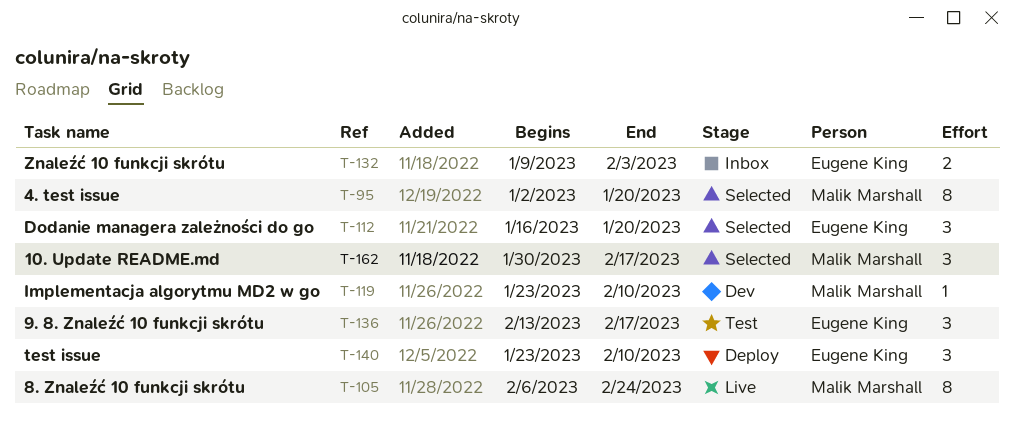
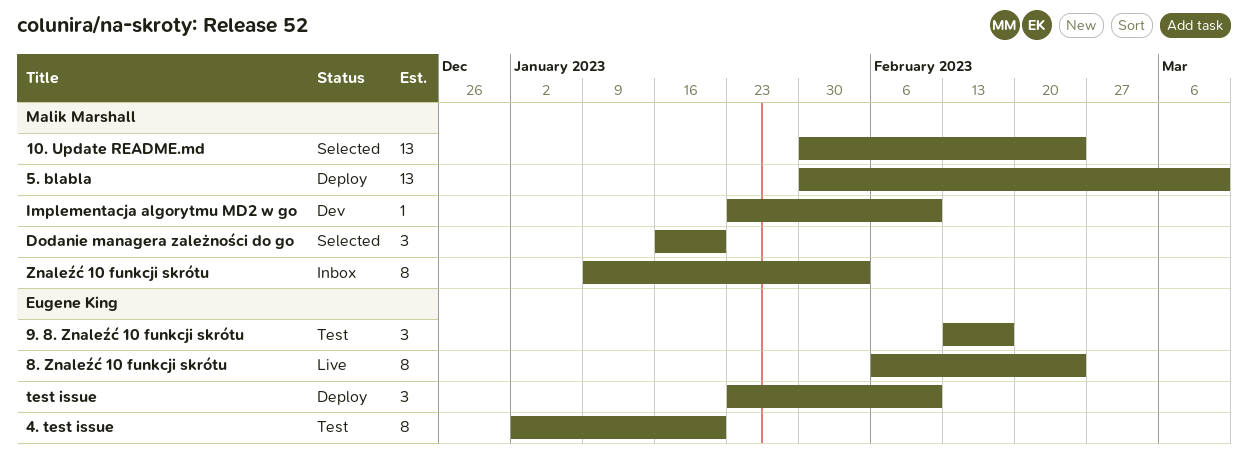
10. Update README.md, estimate: 3 -> 13
10. Update README.md, due: Feb 17 -> Feb 24
4. test issue, status: Selected -> Test
4. test issue, owner: Malik Marshall -> Eugene King
5. blabla: none -> present
8. Znaleźć 10 funkcji skrótu, owner: Malik Marshall -> Eugene King
Dodanie managera zależności do go, owner: Eugene King -> Malik Marshall
Znaleźć 10 funkcji skrótu, owner: Eugene King -> Malik Marshall
Znaleźć 10 funkcji skrótu, estimate: 2 -> 8

